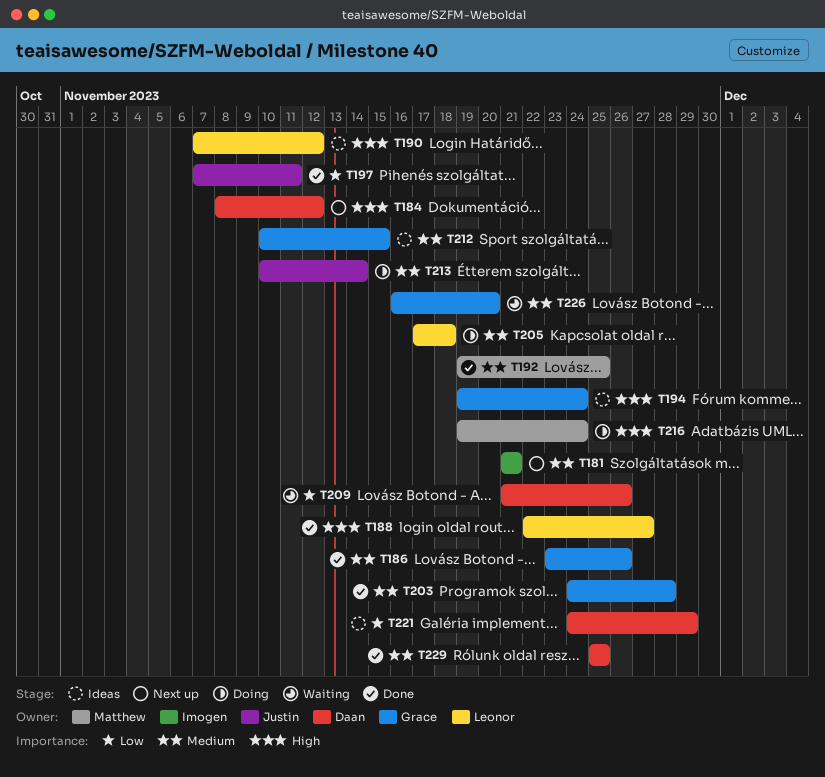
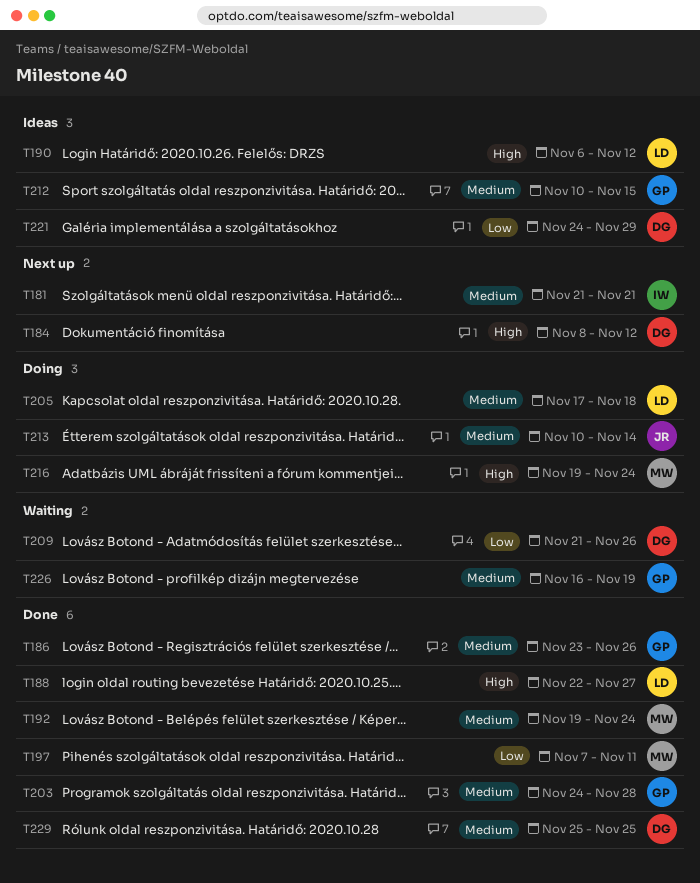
T190, start: Nov 7 -> Nov 6
T192, due: Nov 25 -> Nov 24
T194: present -> none
T197, owner: Justin -> Matthew
T226, due: Nov 20 -> Nov 19

